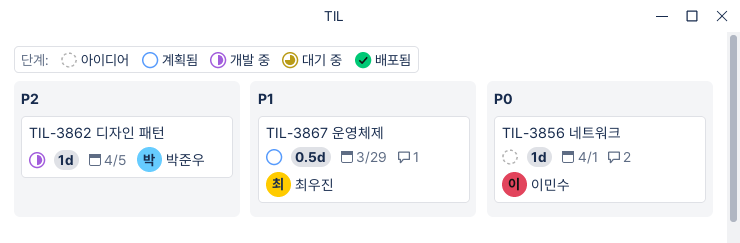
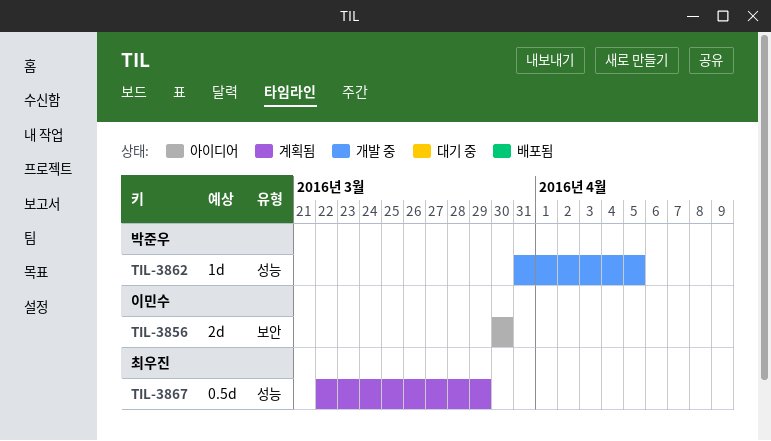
TIL-3856, estimate: 1d -> 2d
TIL-3856, due: Apr 1 -> Mar 30

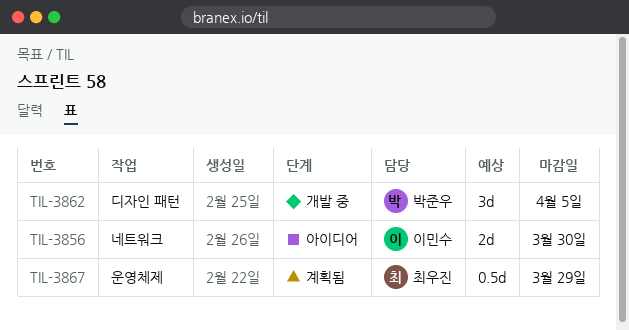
TIL-3862, estimate: 1d -> 3d

